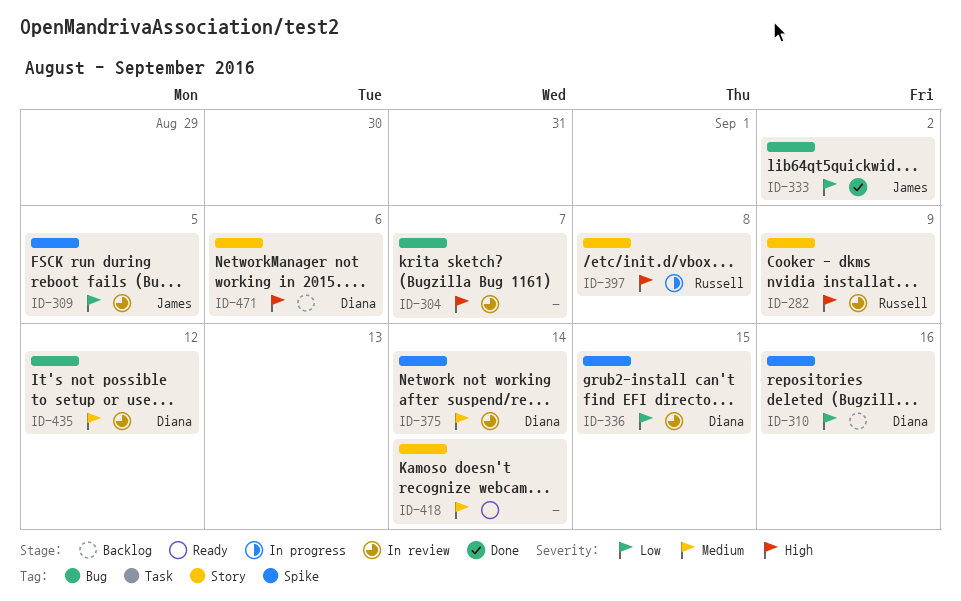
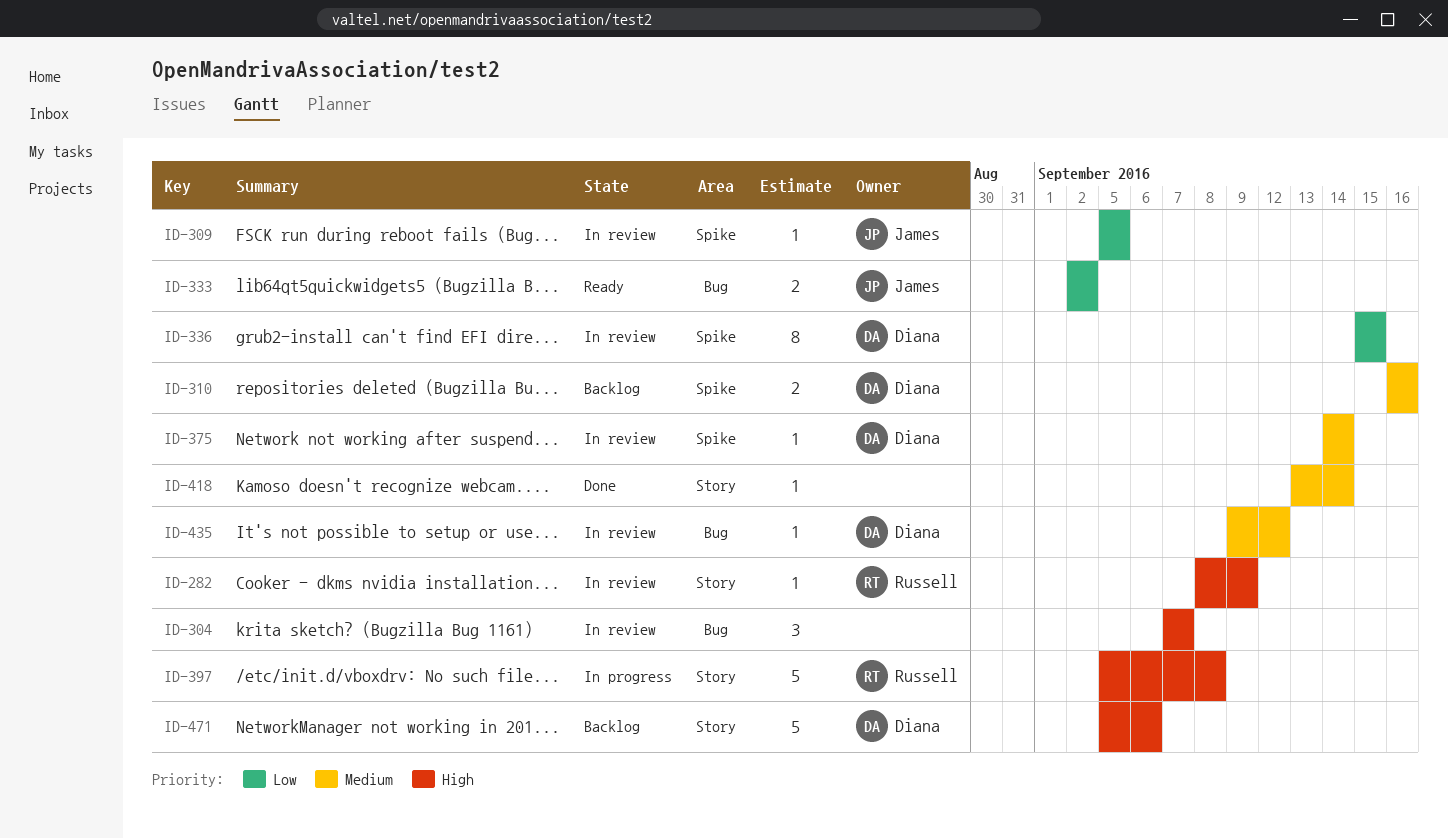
ID-310, priority: Low -> Medium
ID-333, status: Done -> Ready
ID-418, status: Ready -> Done

